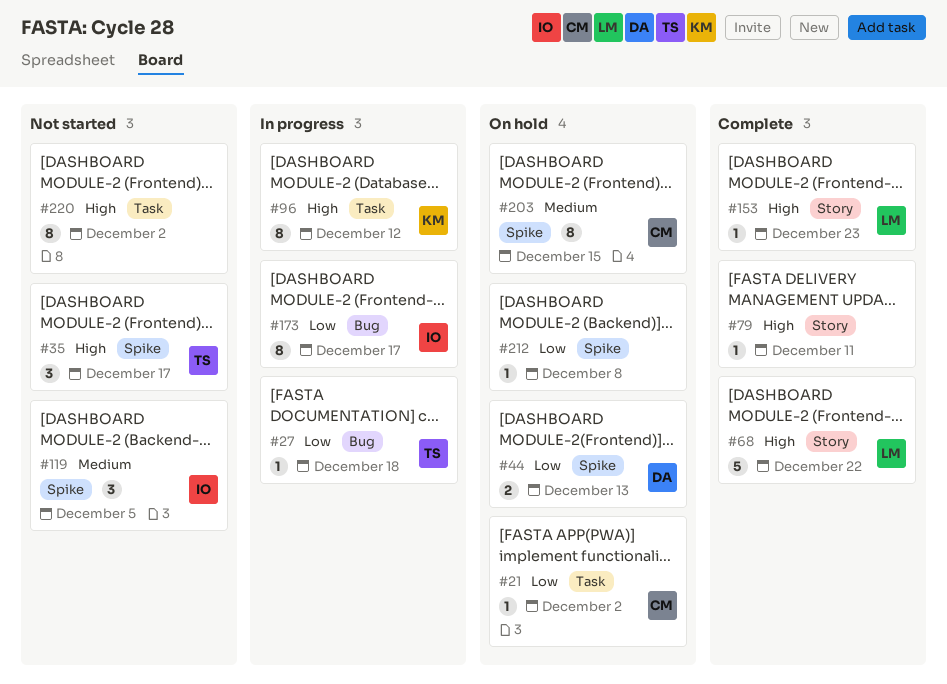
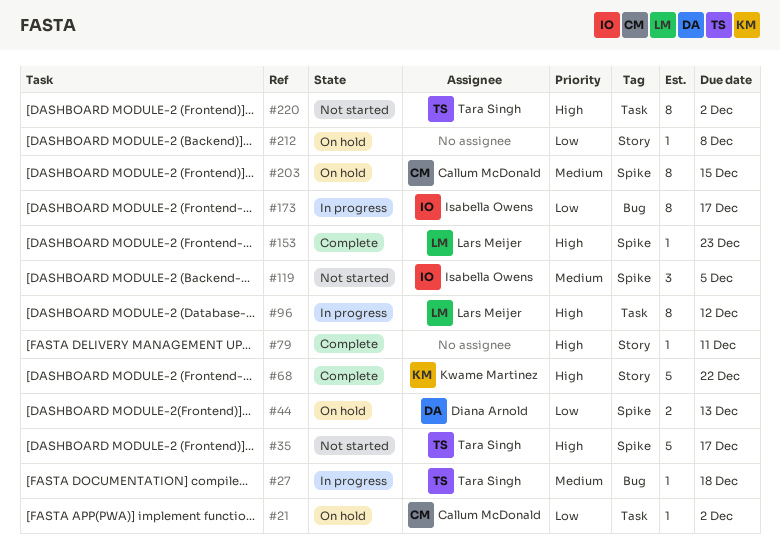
#27, priority: Low -> Medium
#35, estimate: 3 -> 5
#68, owner: Lars Meijer -> Kwame Martinez
#96, owner: Kwame Martinez -> Lars Meijer
#153, label: Story -> Spike
#212, label: Spike -> Story
#220, owner: none -> Tara Singh

